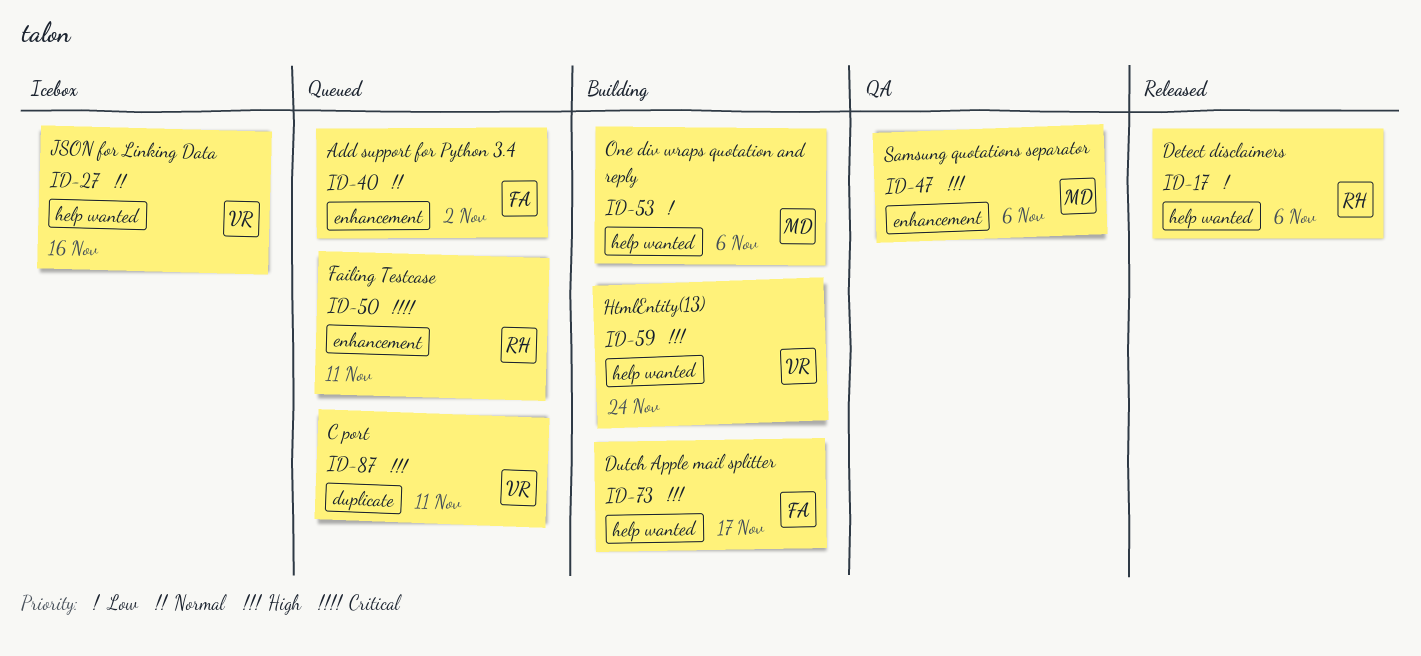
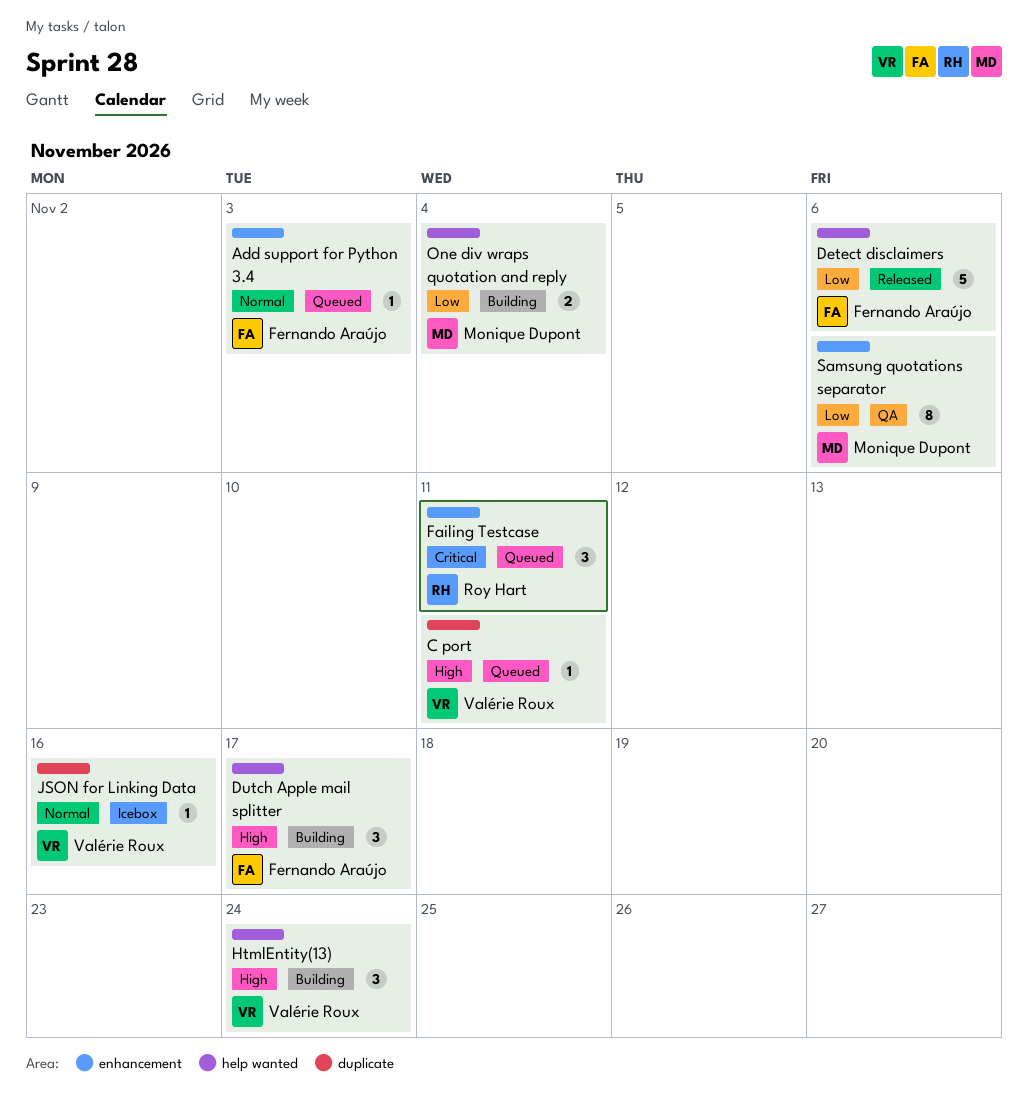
Add support for Python 3.4, due: Nov 2 -> Nov 3
Detect disclaimers, owner: Roy Hart -> Fernando Araújo
JSON for Linking Data, label: help wanted -> duplicate
One div wraps quotation and reply, due: Nov 6 -> Nov 4
Samsung quotations separator, priority: High -> Low

